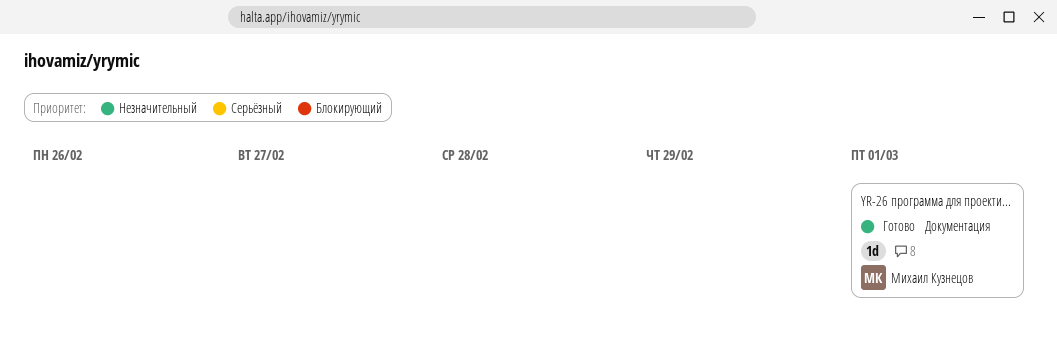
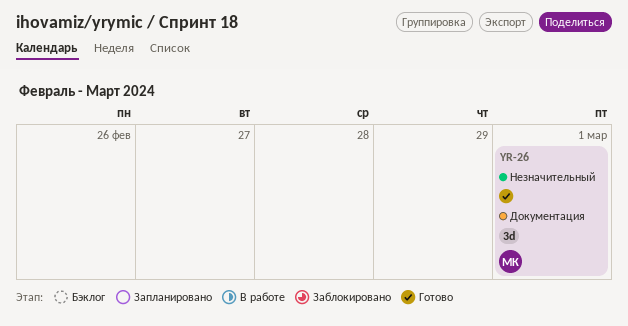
YR-26, estimate: 1d -> 3d

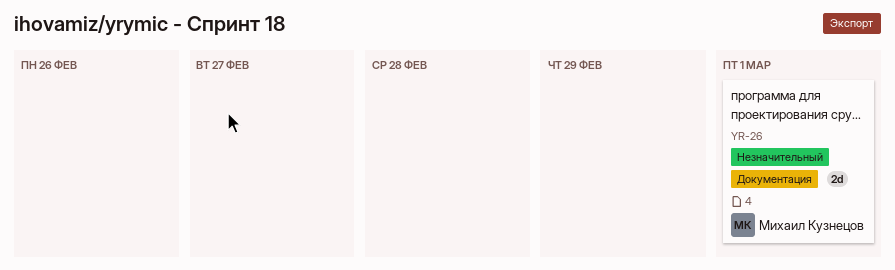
YR-26, estimate: 3d -> 2d

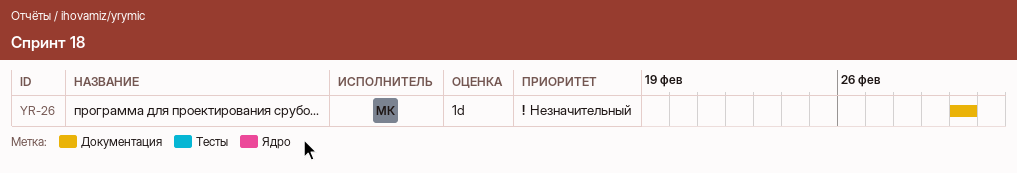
YR-26, estimate: 2d -> 1d

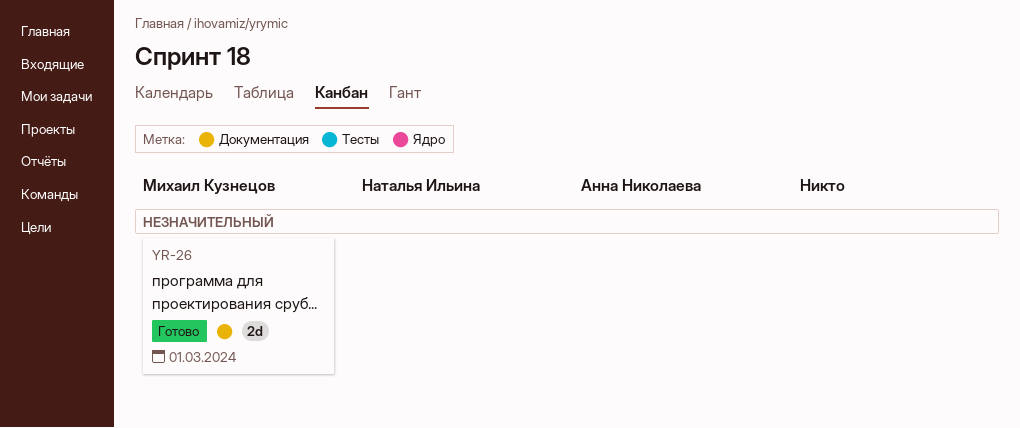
YR-26, estimate: 1d -> 2d

